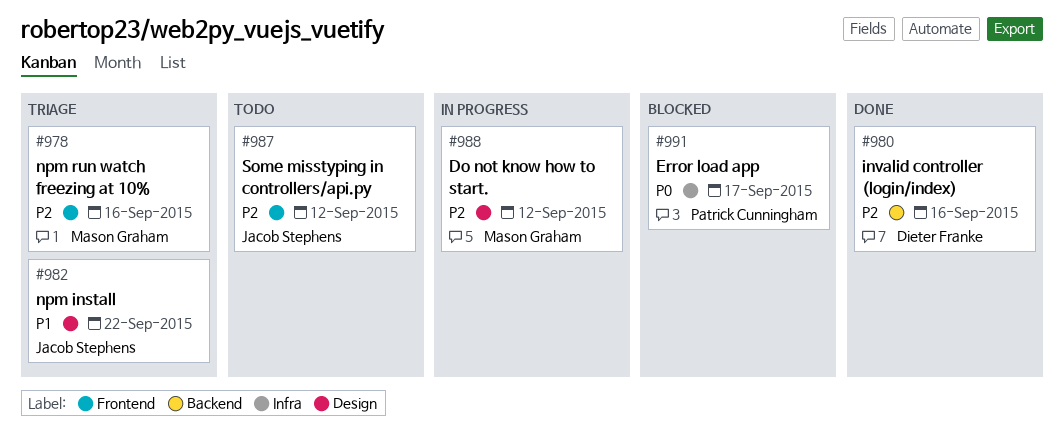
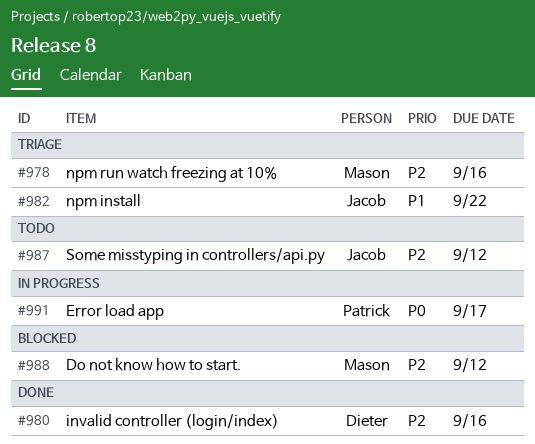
#988, status: In progress -> Blocked
#991, status: Blocked -> In progress

